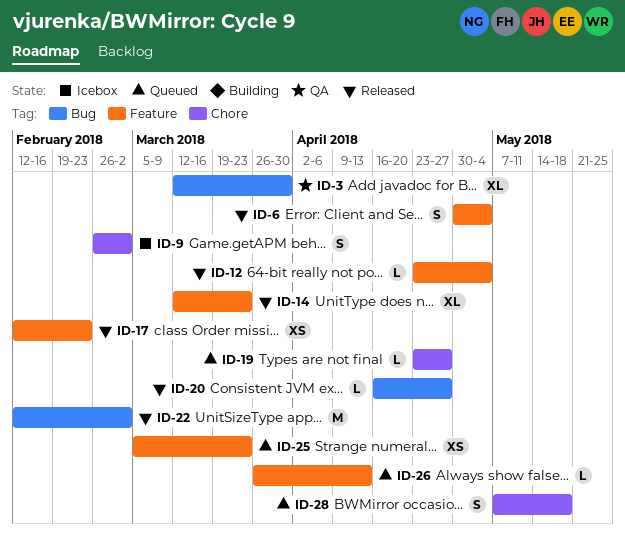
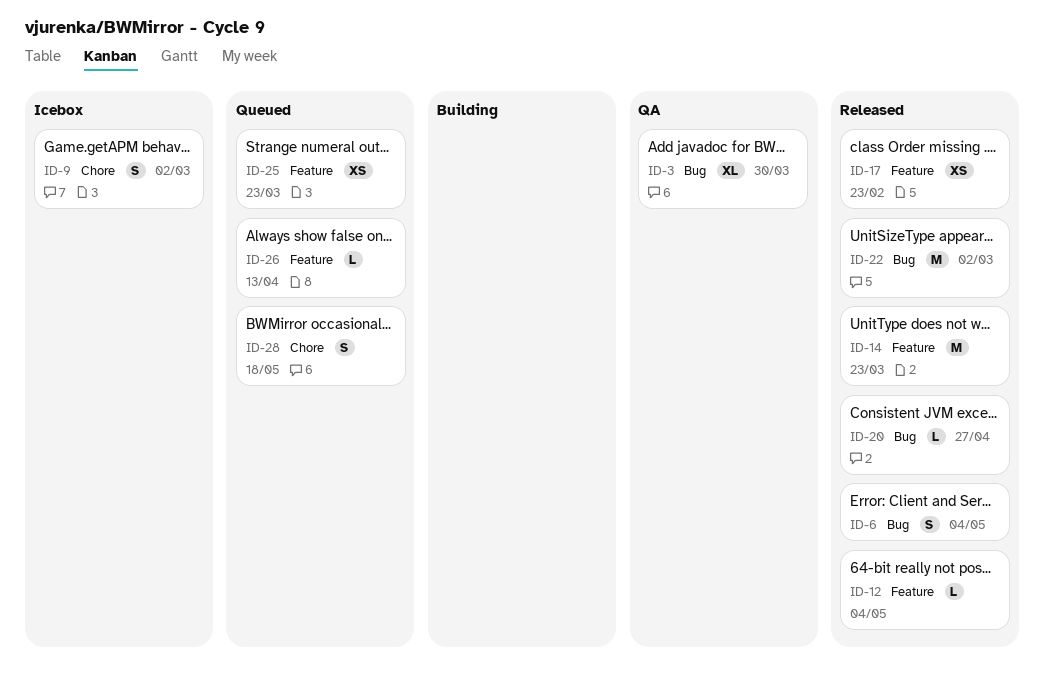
ID-6, label: Feature -> Bug
ID-14, estimate: XL -> M
ID-19: present -> none

